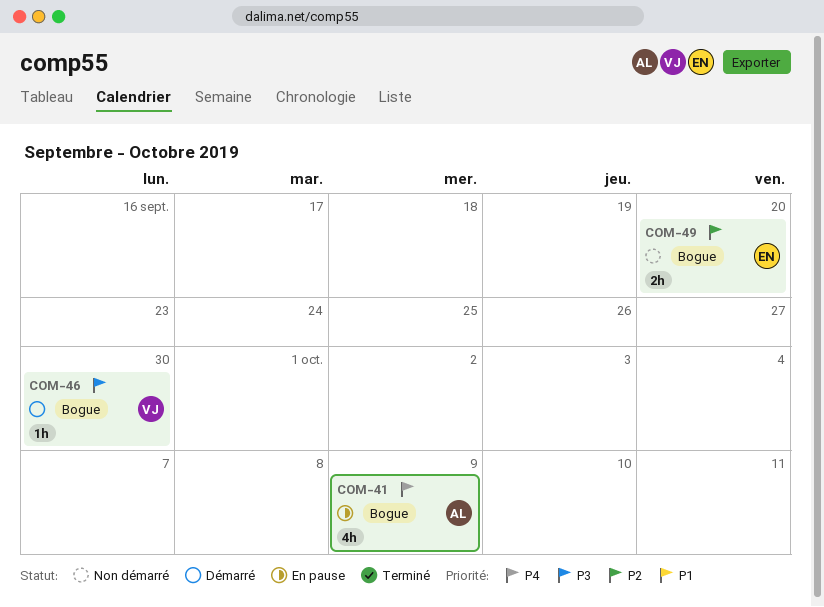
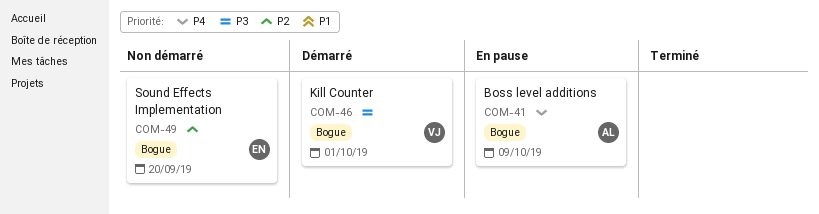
COM-46, due: Sep 30 -> Oct 1

